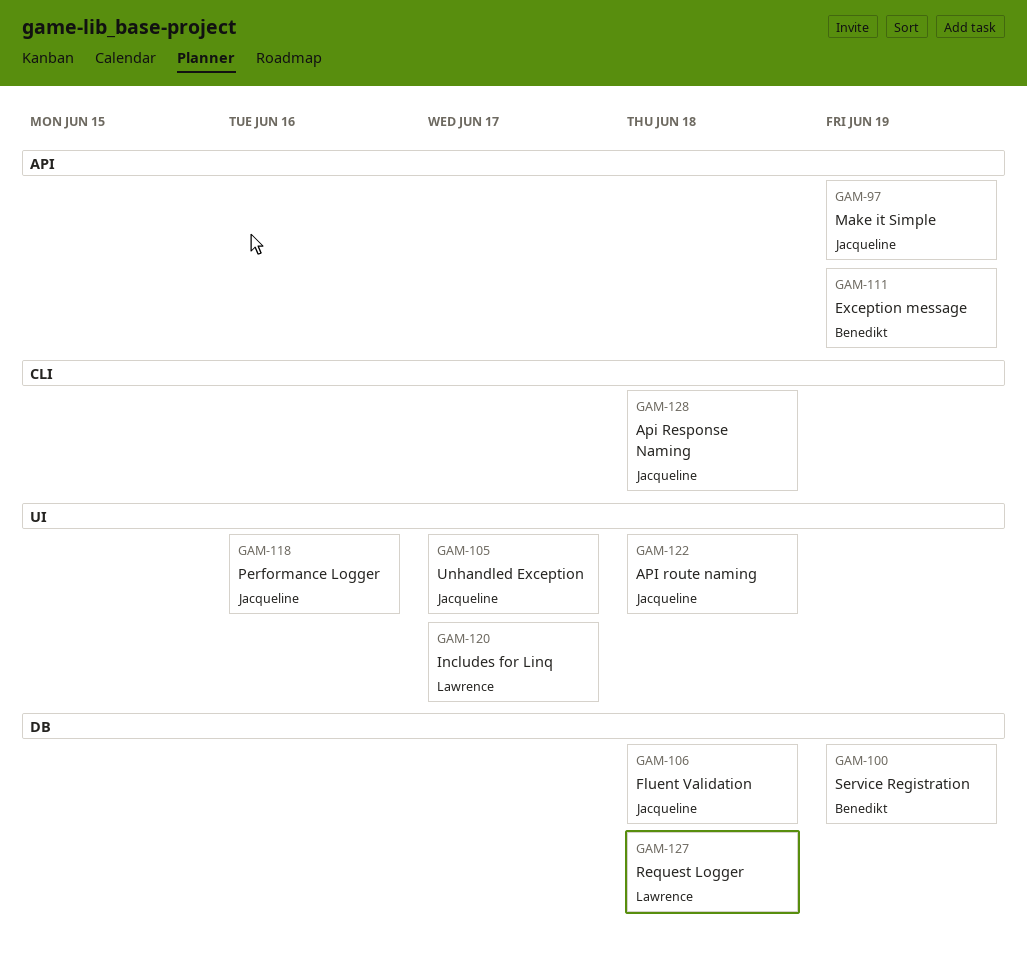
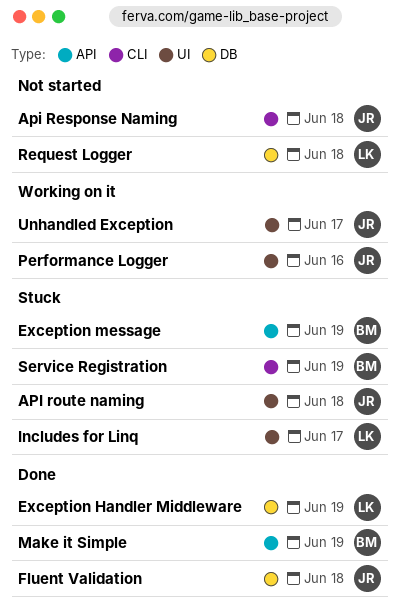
Exception Handler Middleware: none -> present
Make it Simple, owner: Jacqueline -> Benedikt
Service Registration, label: DB -> CLI

